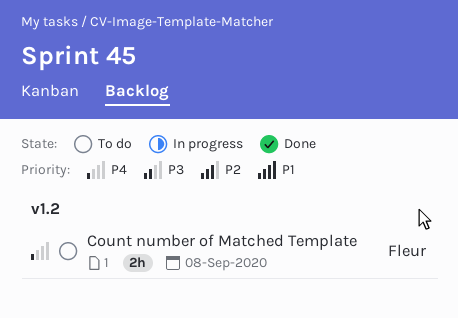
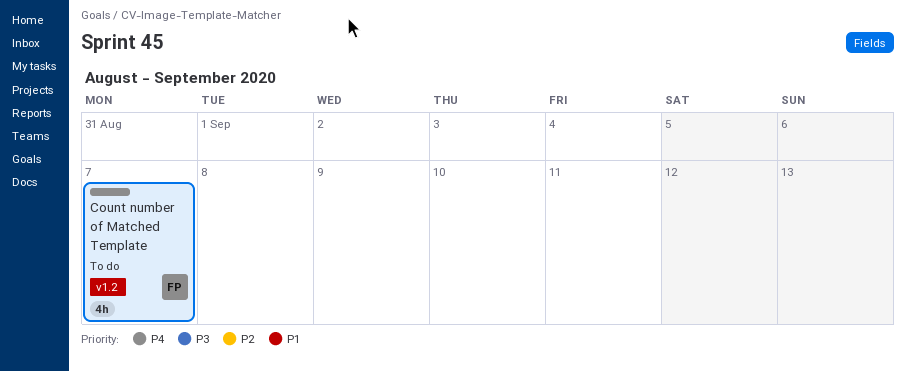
Count number of Matched Template, estimate: 2h -> 4h
Count number of Matched Template, due: Sep 8 -> Sep 7

